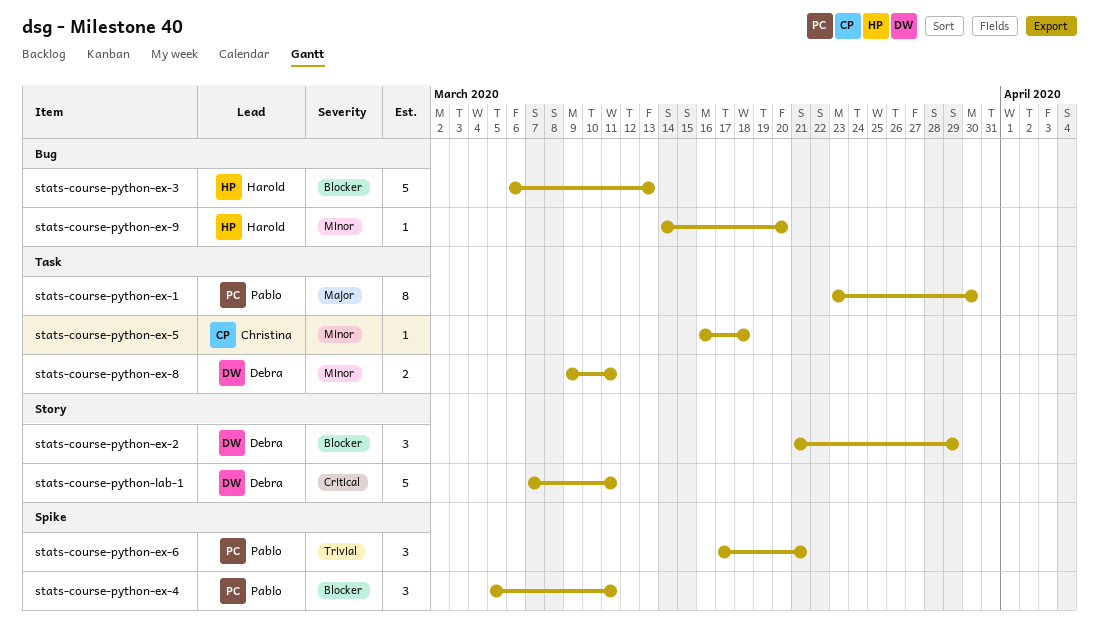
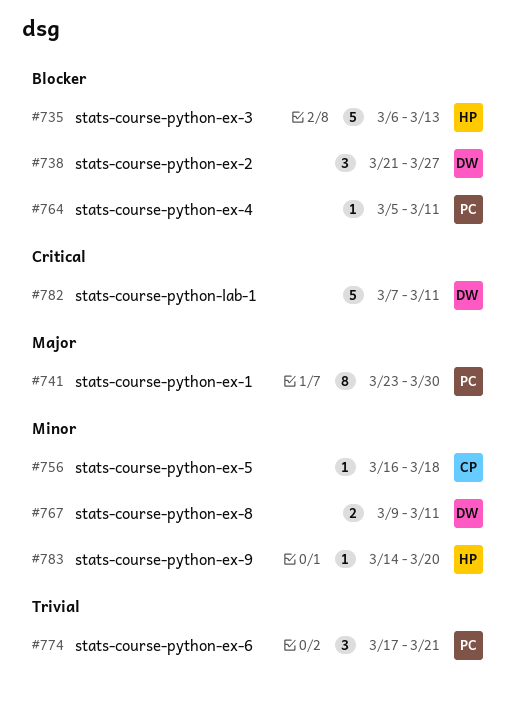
stats-course-python-ex-2, due: Mar 29 -> Mar 27
stats-course-python-ex-4, estimate: 3 -> 1

